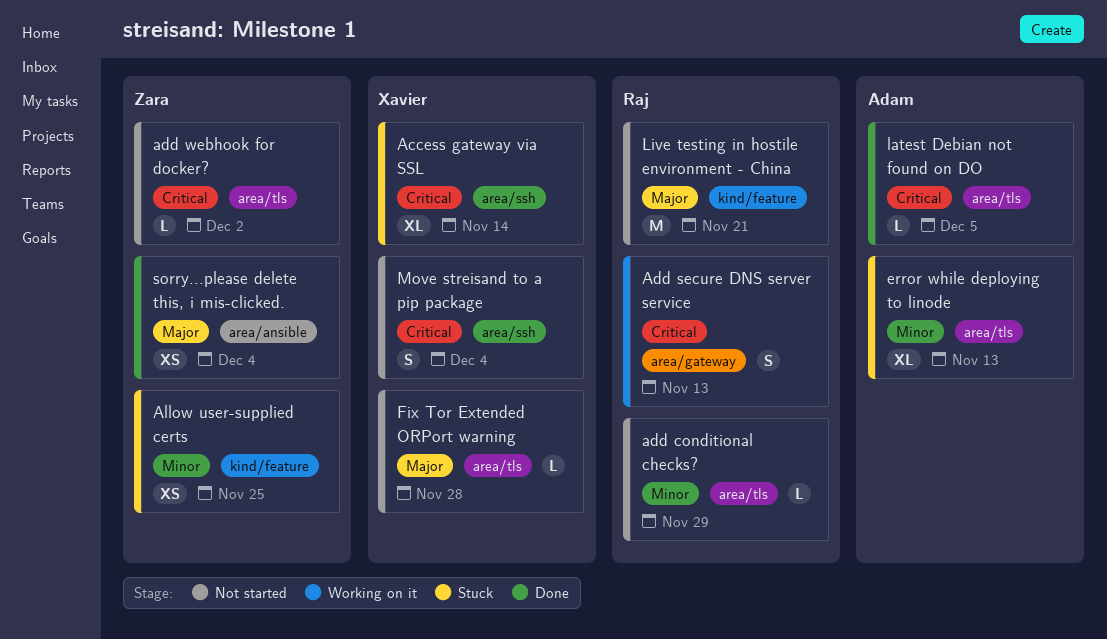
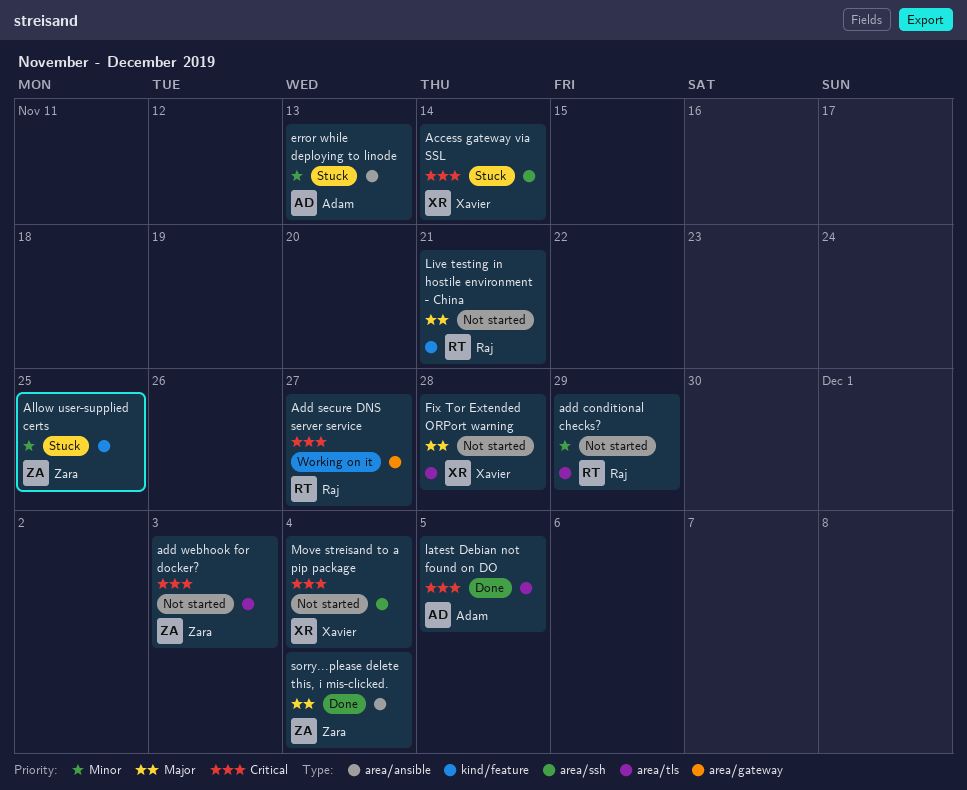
Add secure DNS server service, due: Nov 13 -> Nov 27
add webhook for docker?, due: Dec 2 -> Dec 3
error while deploying to linode, label: area/tls -> area/ansible

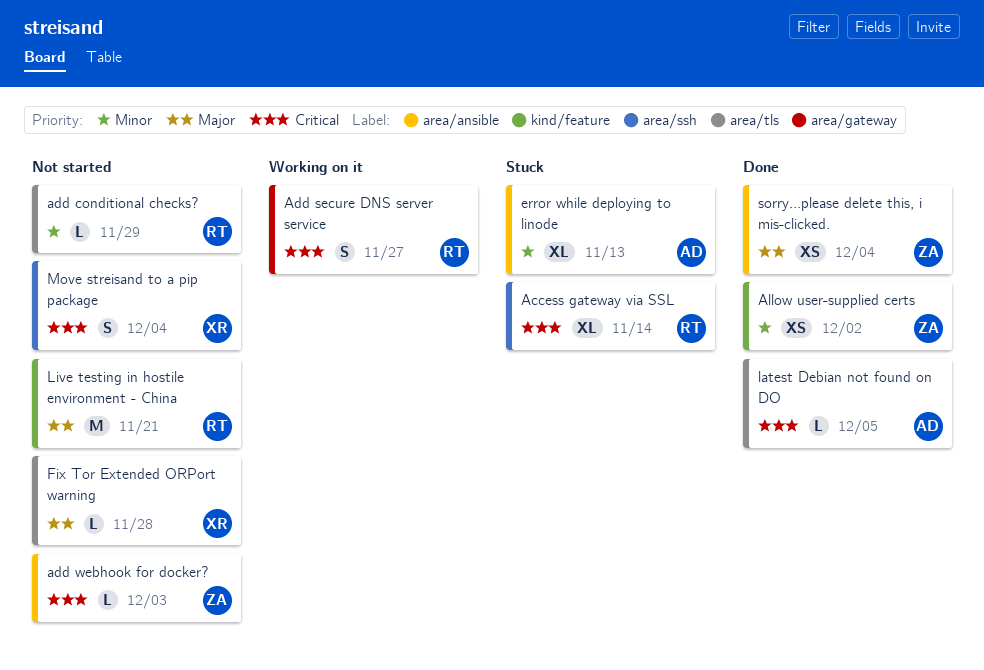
Access gateway via SSL, owner: Xavier -> Raj
add webhook for docker?, label: area/tls -> area/ansible
Allow user-supplied certs, status: Stuck -> Done
Allow user-supplied certs, due: Nov 25 -> Dec 2

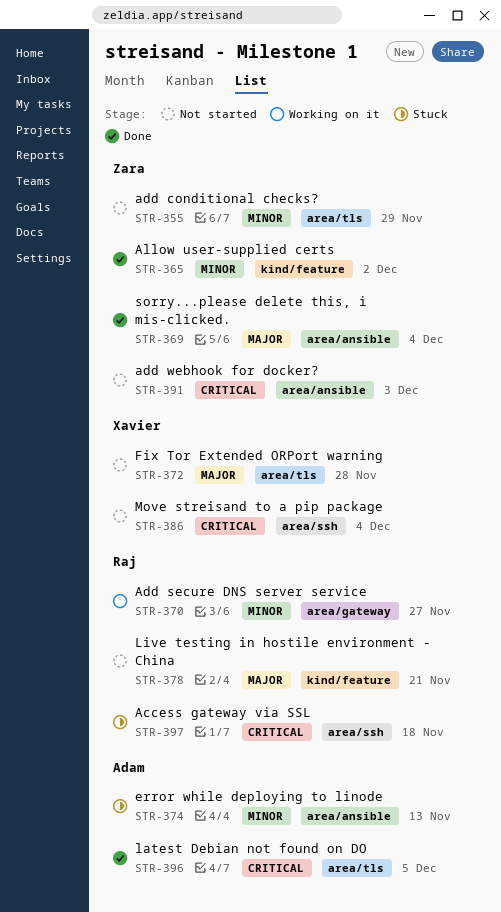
Access gateway via SSL, due: Nov 14 -> Nov 18
add conditional checks?, owner: Raj -> Zara
Add secure DNS server service, priority: Critical -> Minor

